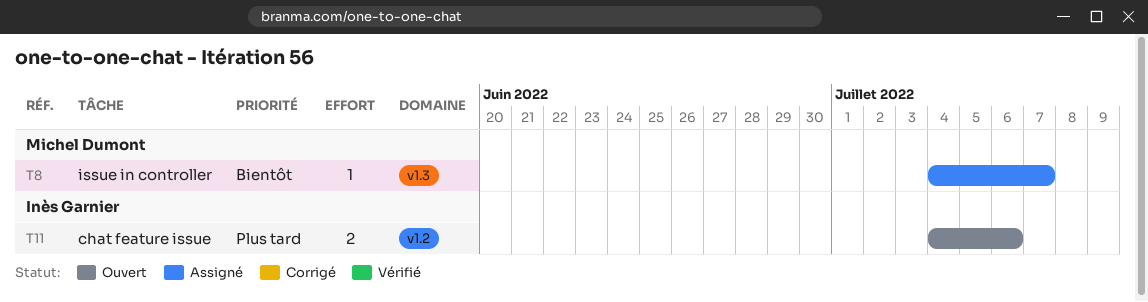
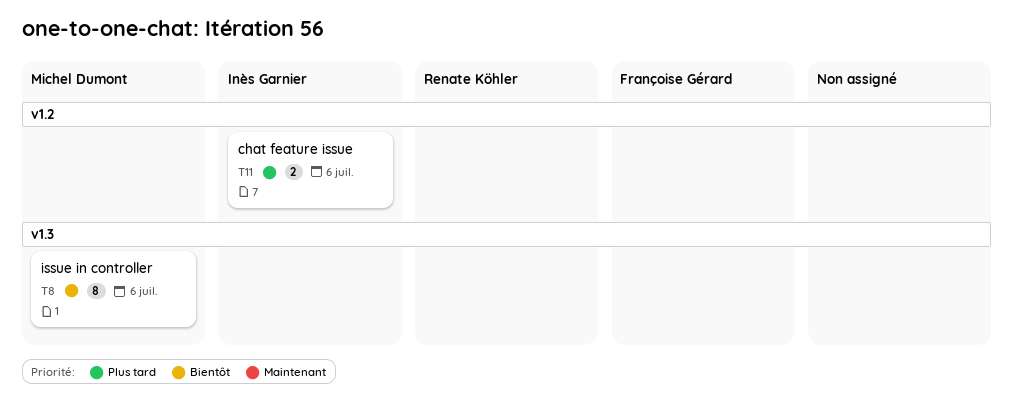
T8, estimate: 1 -> 8
T8, due: Jul 7 -> Jul 6

